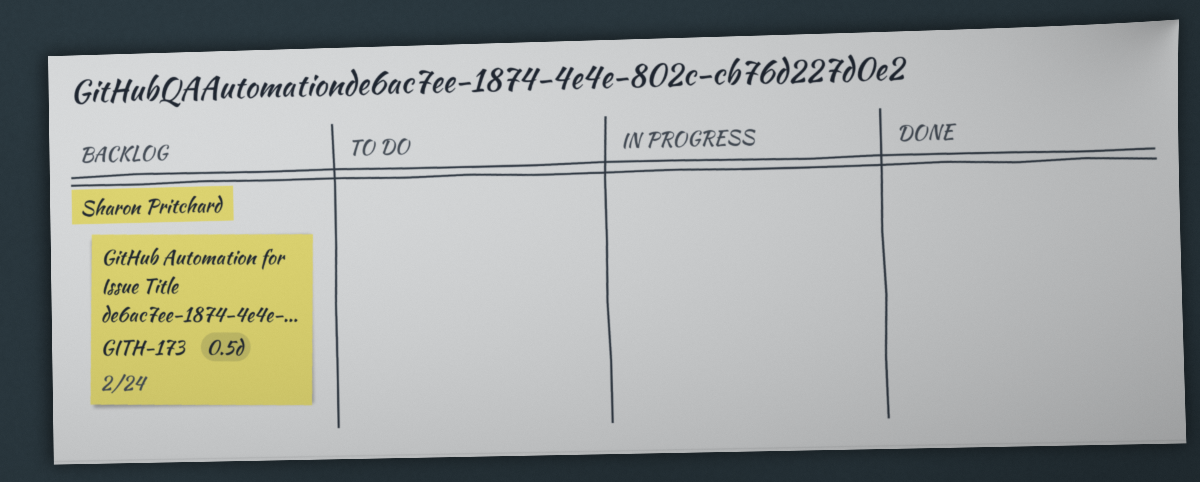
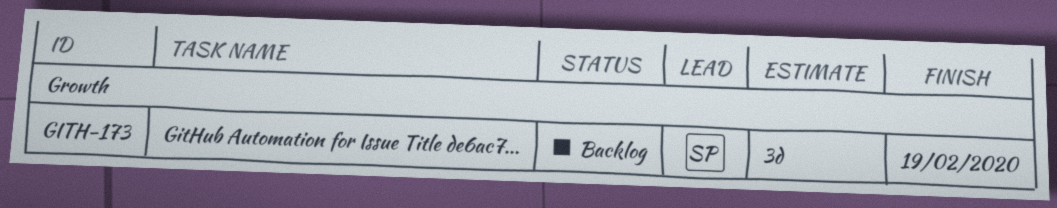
GITH-173, estimate: 0.5d -> 3d
GITH-173, due: Feb 24 -> Feb 19

